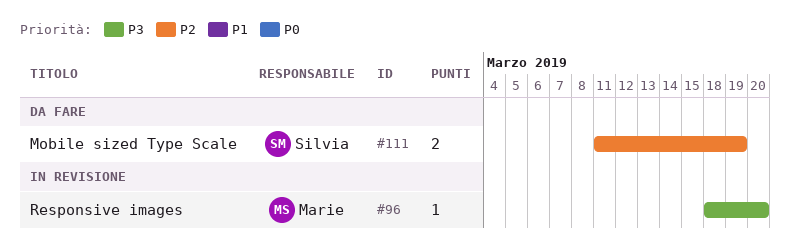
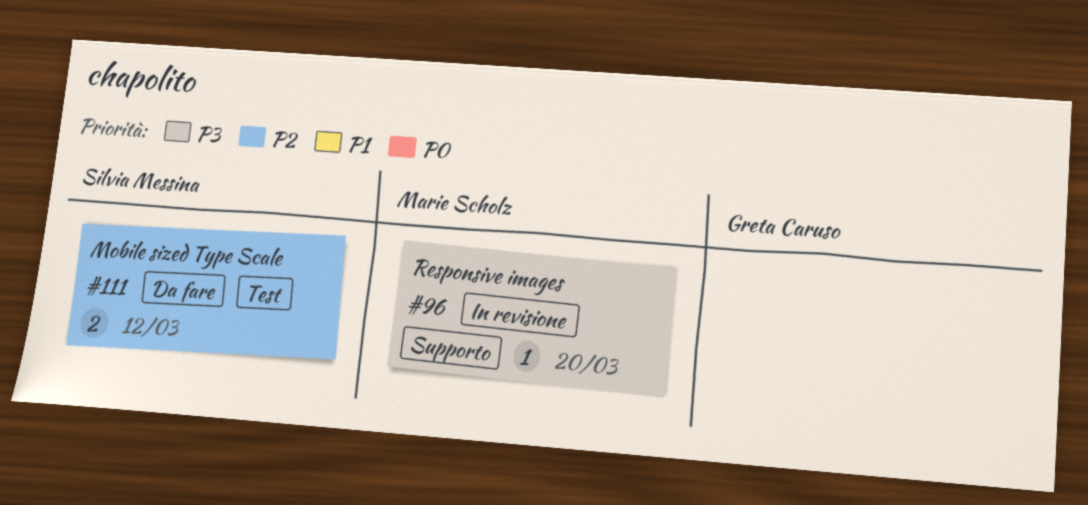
#111, due: Mar 19 -> Mar 12

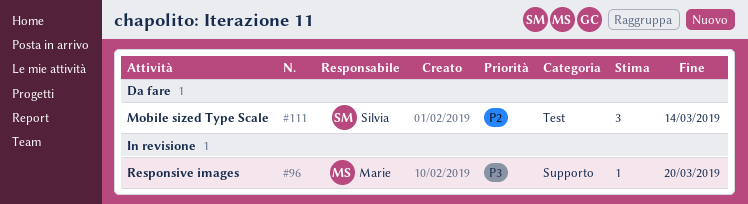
#111, estimate: 2 -> 3
#111, due: Mar 12 -> Mar 14

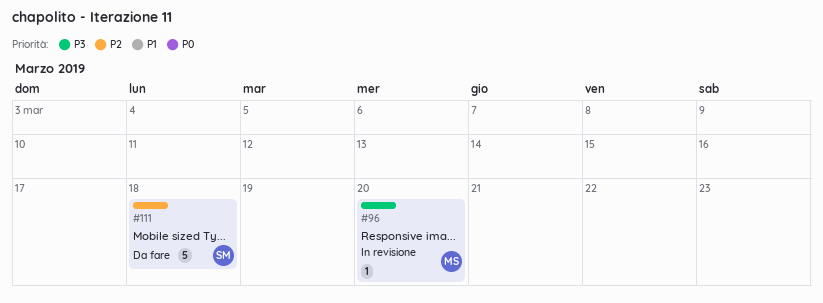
#111, estimate: 3 -> 5
#111, due: Mar 14 -> Mar 18

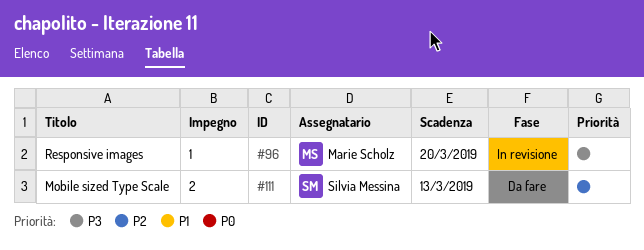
#111, estimate: 5 -> 2
#111, due: Mar 18 -> Mar 13

